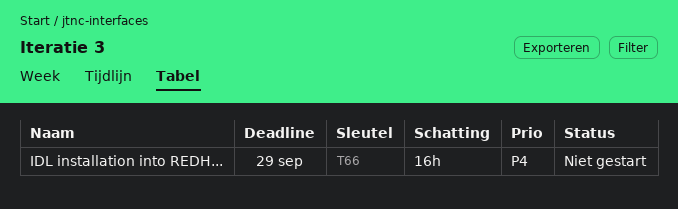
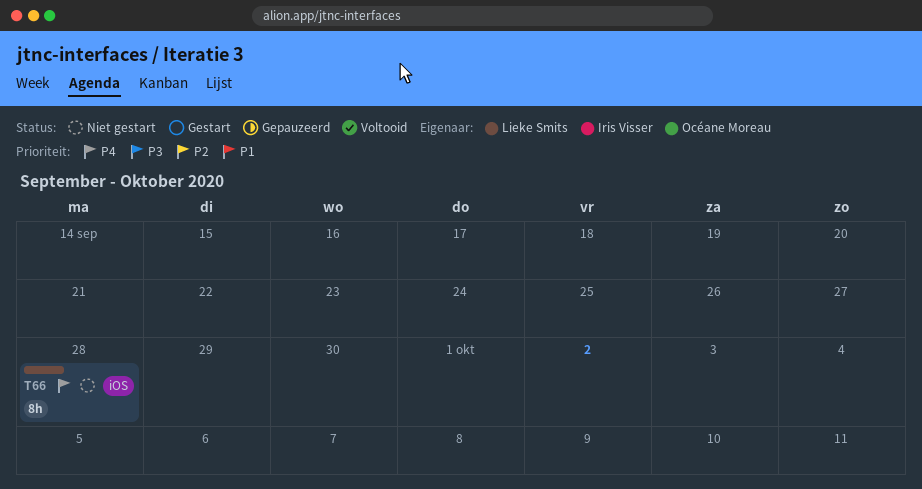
T66, estimate: 16h -> 8h
T66, due: Sep 29 -> Sep 28

